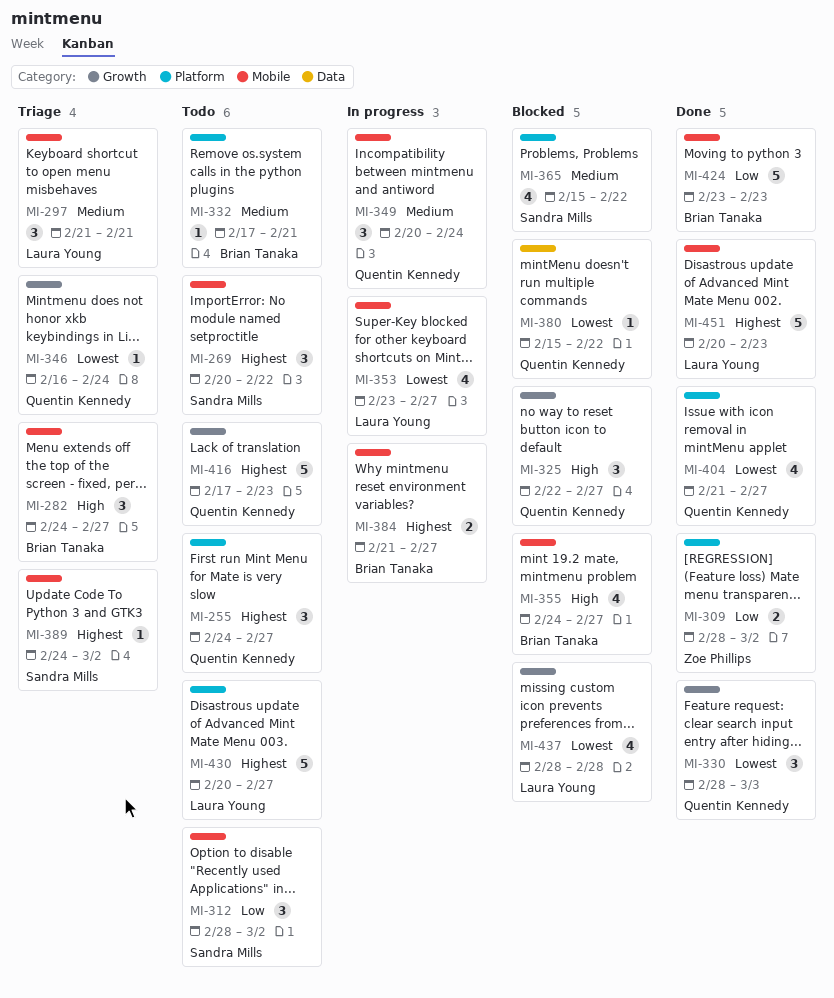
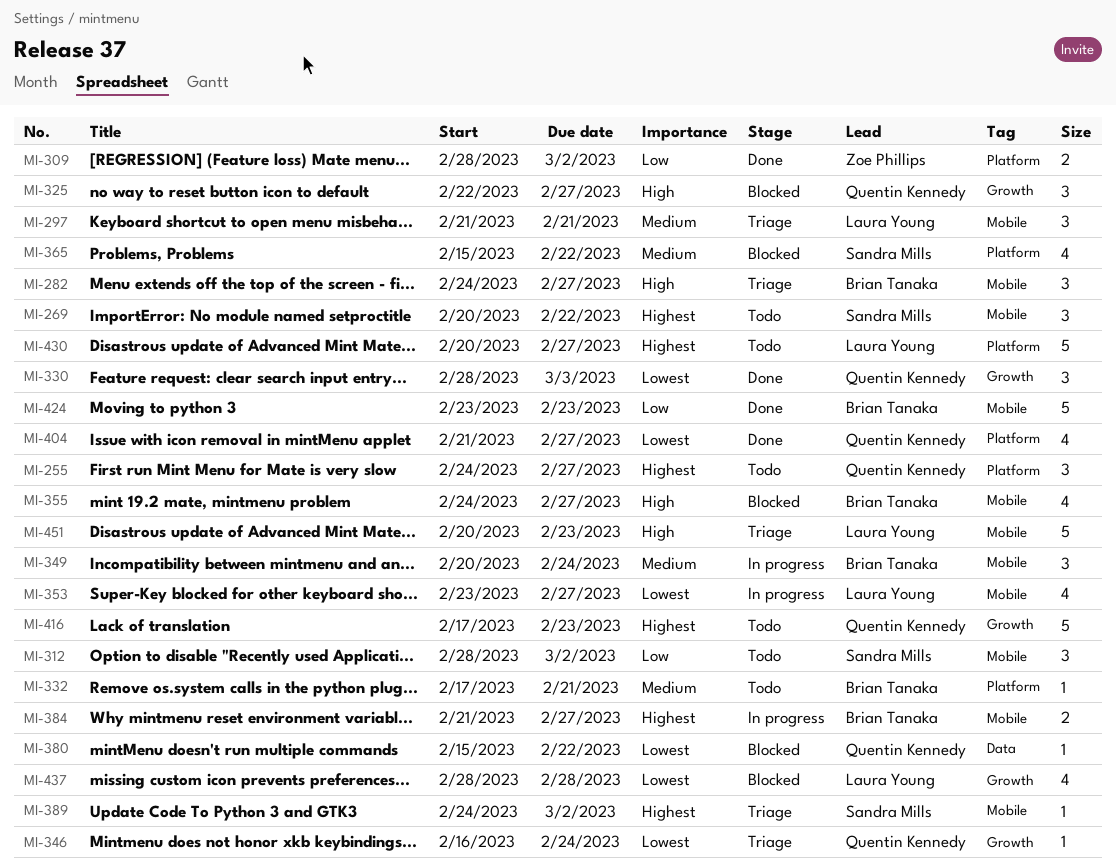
MI-349, owner: Quentin Kennedy -> Brian Tanaka
MI-451, status: Done -> Triage
MI-451, priority: Highest -> High

